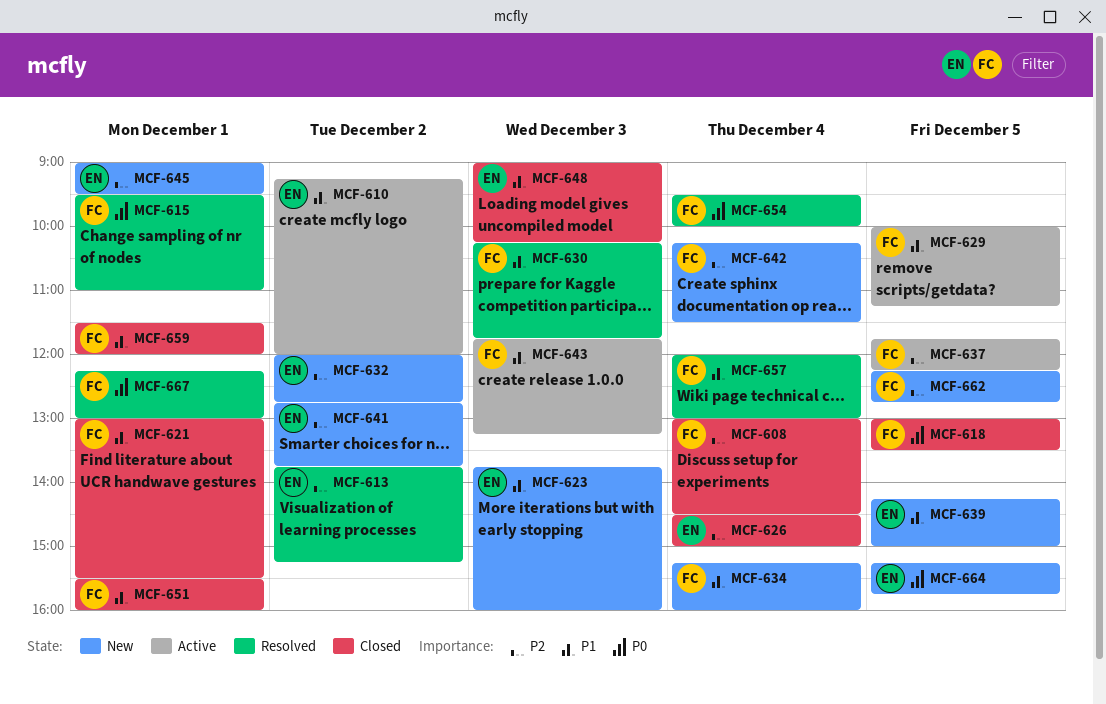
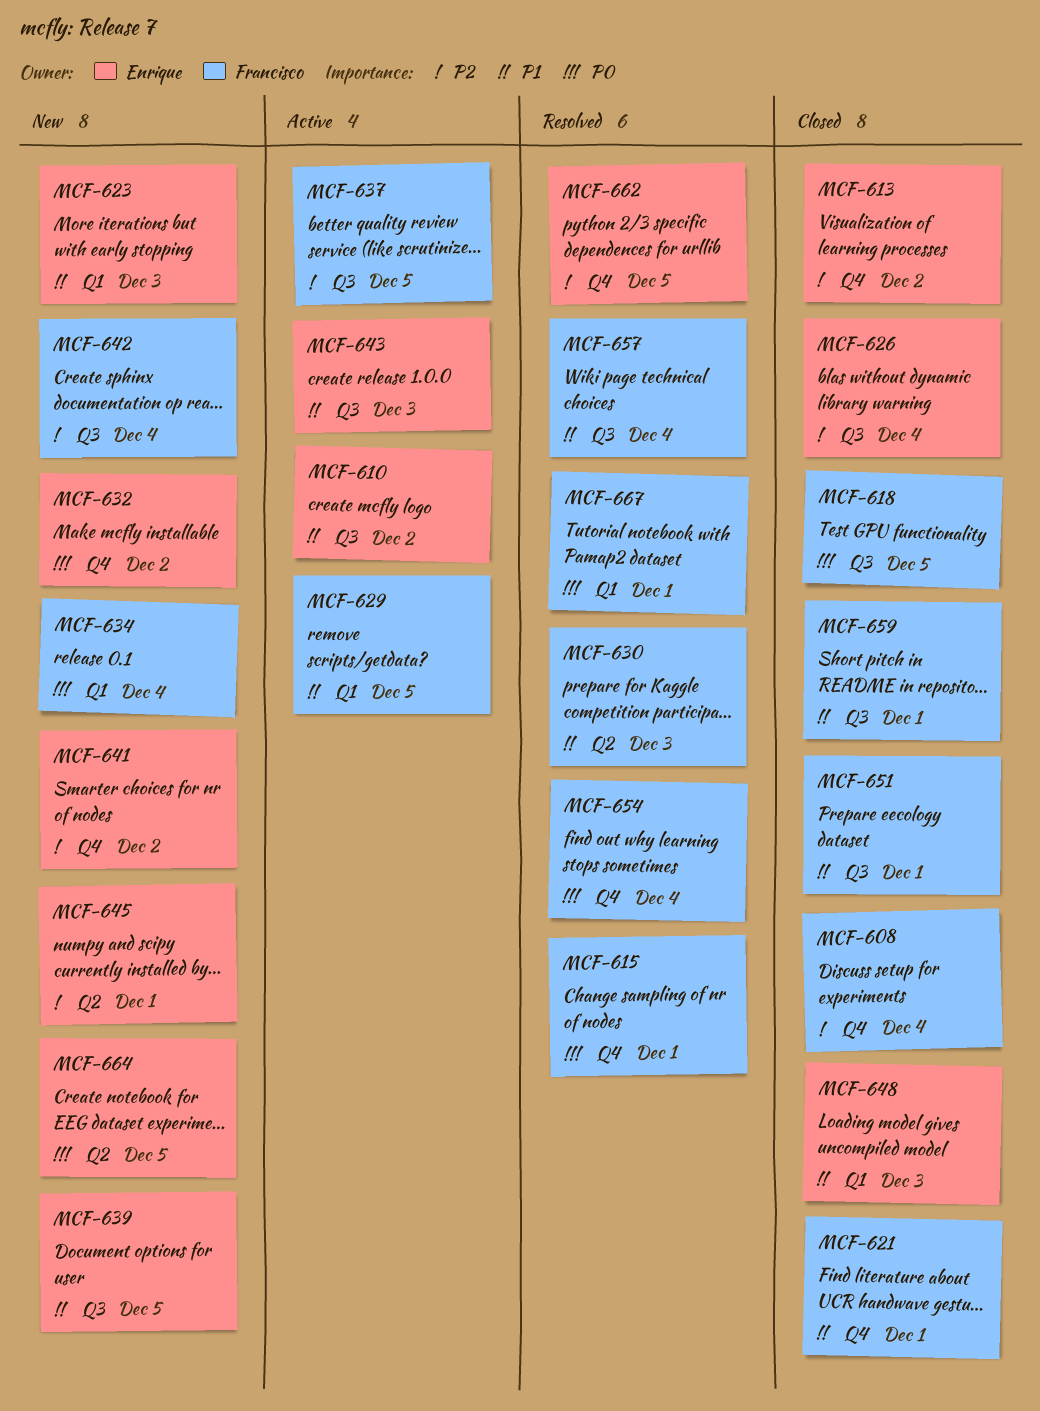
MCF-613, status: Resolved -> Closed
MCF-632, priority: P2 -> P0
MCF-634, priority: P1 -> P0
MCF-643, owner: Francisco -> Enrique
MCF-662, status: New -> Resolved
MCF-662, owner: Francisco -> Enrique

